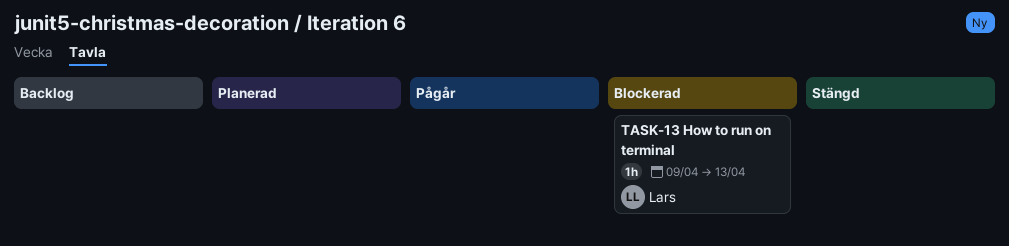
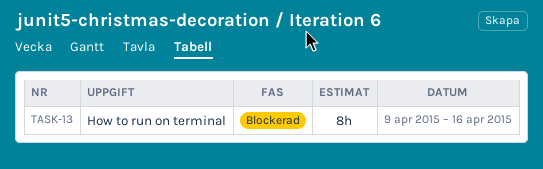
TASK-13, estimate: 1h -> 8h
TASK-13, due: Apr 13 -> Apr 16

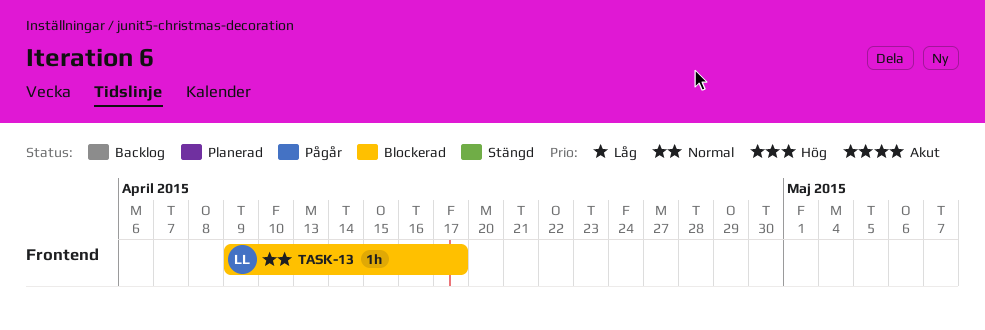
TASK-13, estimate: 8h -> 1h
TASK-13, due: Apr 16 -> Apr 17

